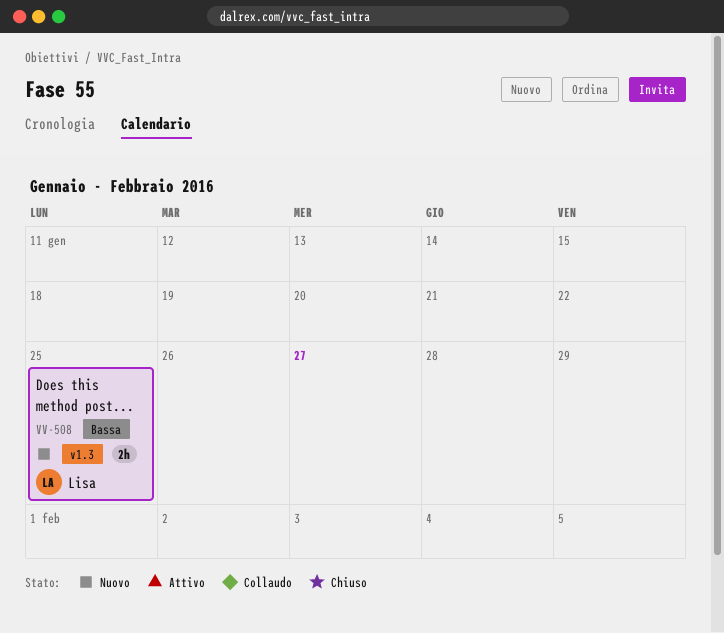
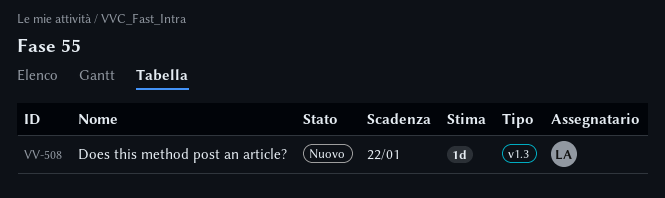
VV-508, estimate: 2h -> 1d
VV-508, due: Jan 25 -> Jan 22

